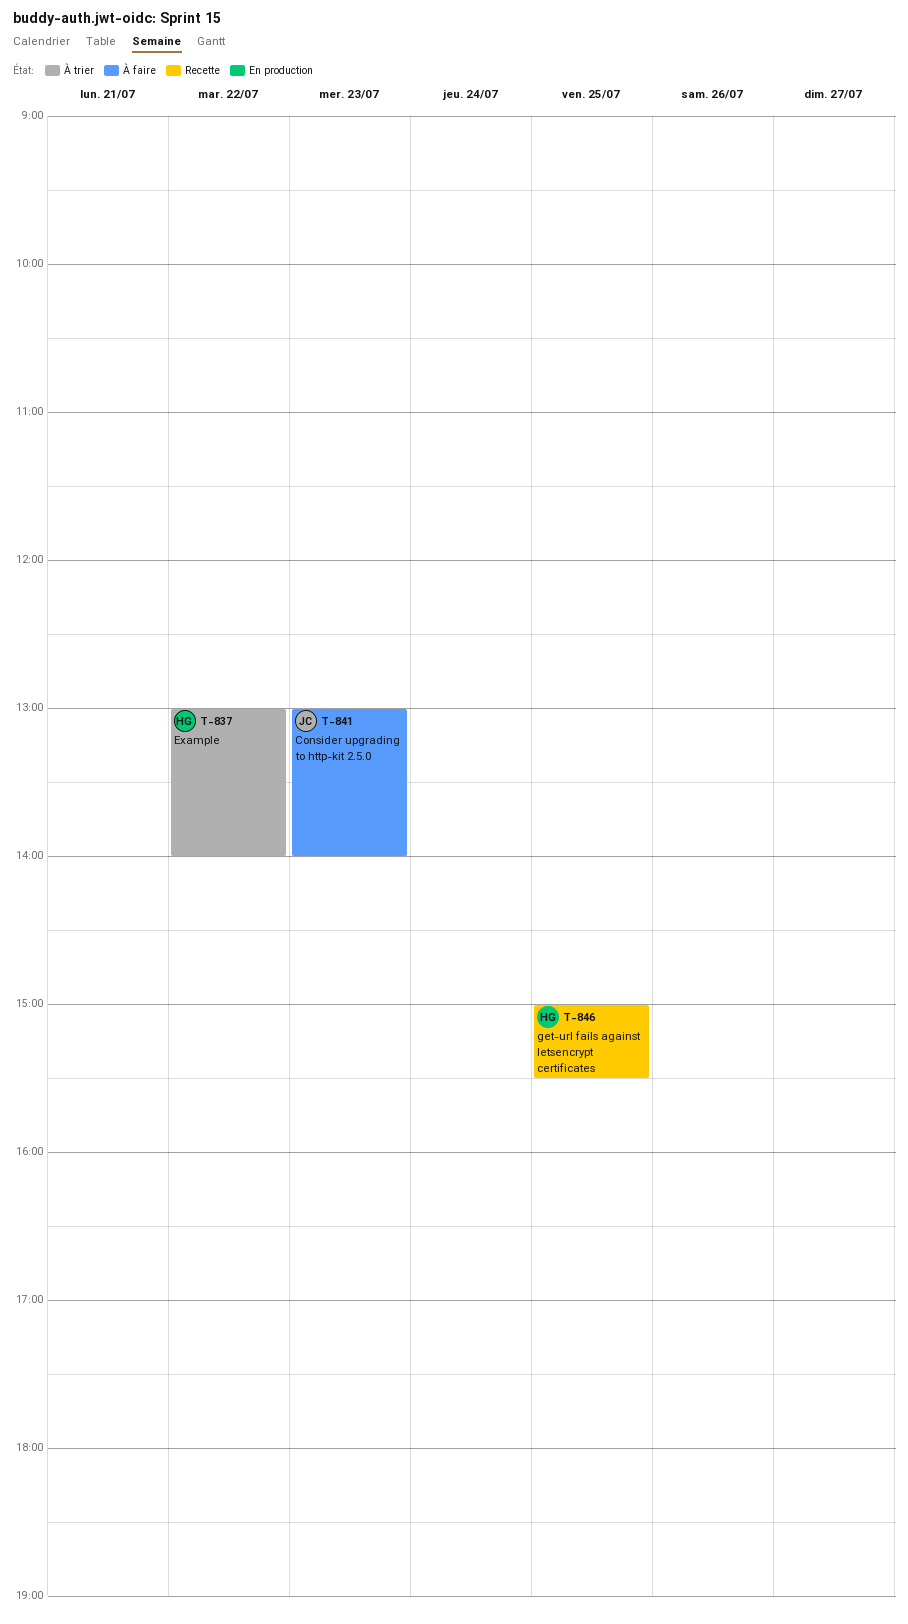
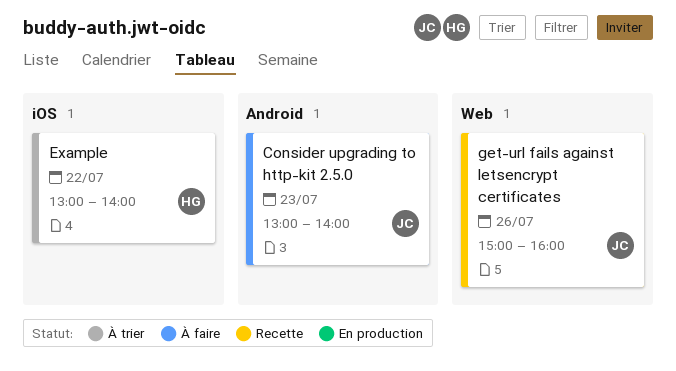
get-url fails against letsencrypt certificates, owner: HG -> JC
get-url fails against letsencrypt certificates, day: Jul 25 -> Jul 26
get-url fails against letsencrypt certificates, ends: 15:30 -> 16:00

